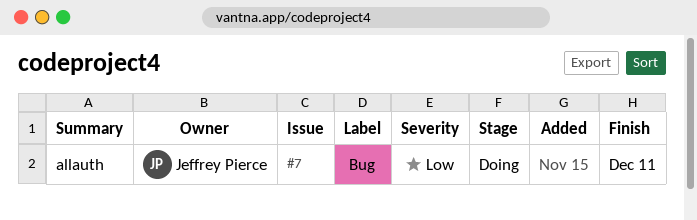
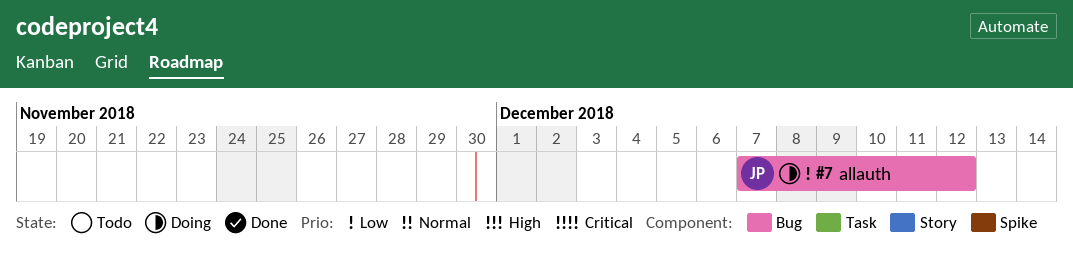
#7, due: Dec 11 -> Dec 12

